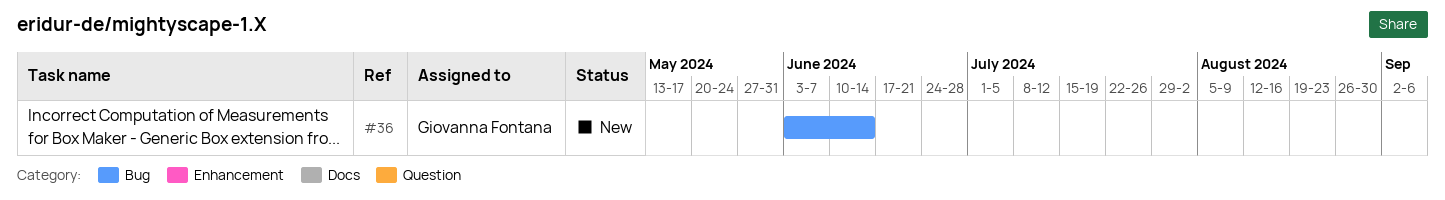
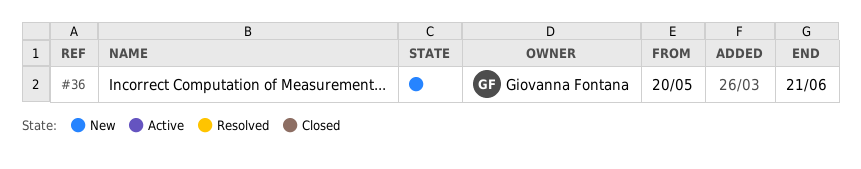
#36, start: Jun 3 -> May 20
#36, due: Jun 14 -> Jun 21

